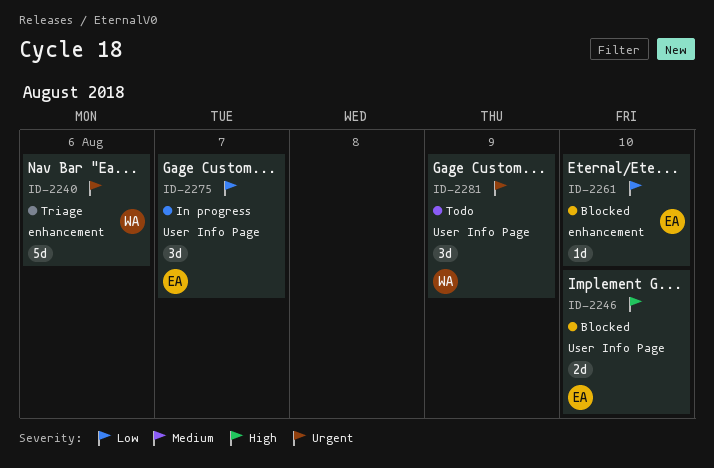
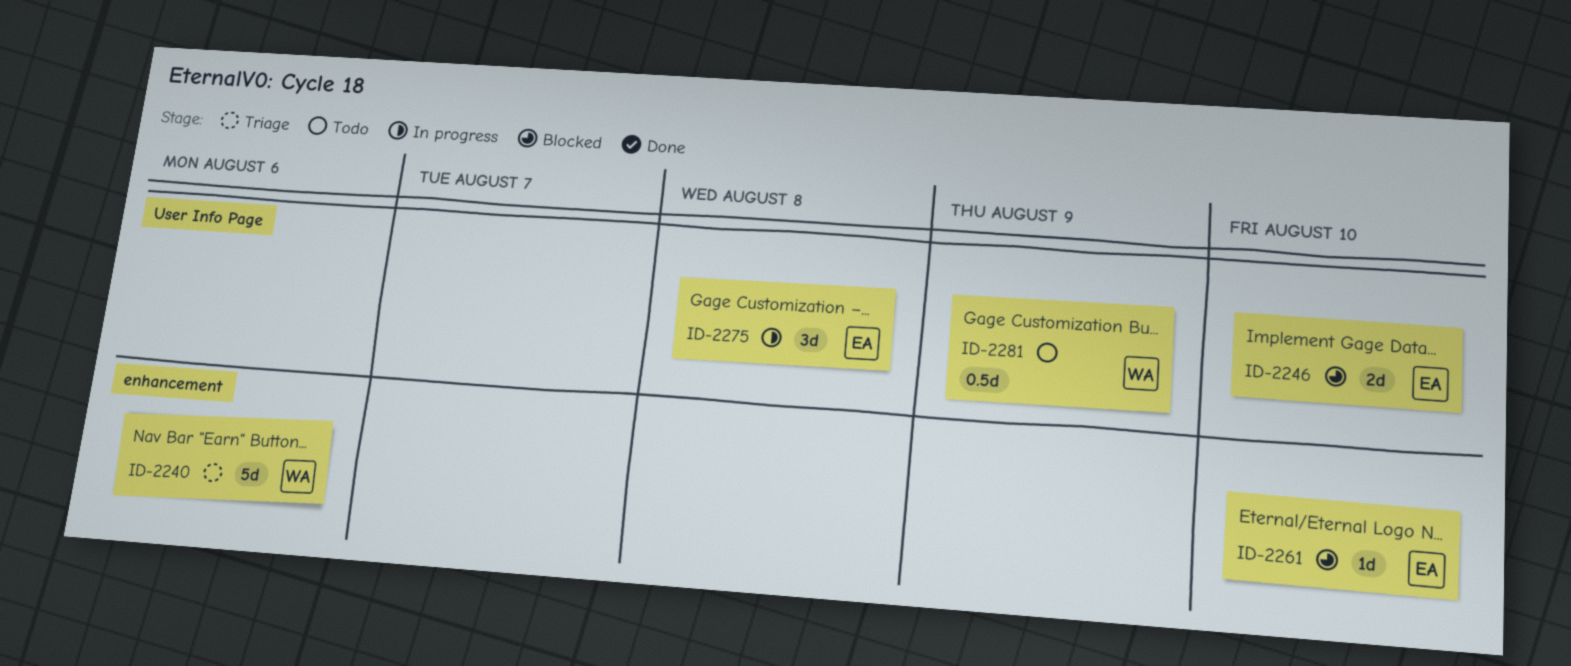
ID-2275, due: Aug 7 -> Aug 8
ID-2281, estimate: 3d -> 0.5d

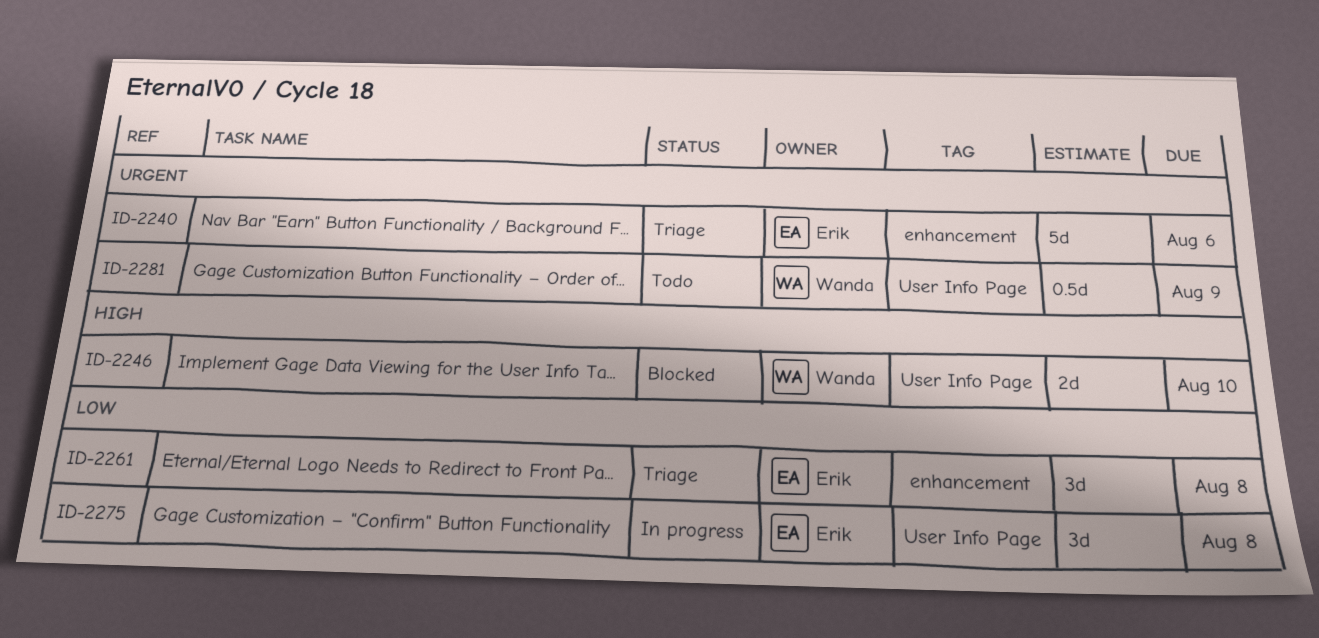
ID-2240, owner: Wanda -> Erik
ID-2246, owner: Erik -> Wanda
ID-2261, status: Blocked -> Triage
ID-2261, estimate: 1d -> 3d
ID-2261, due: Aug 10 -> Aug 8

